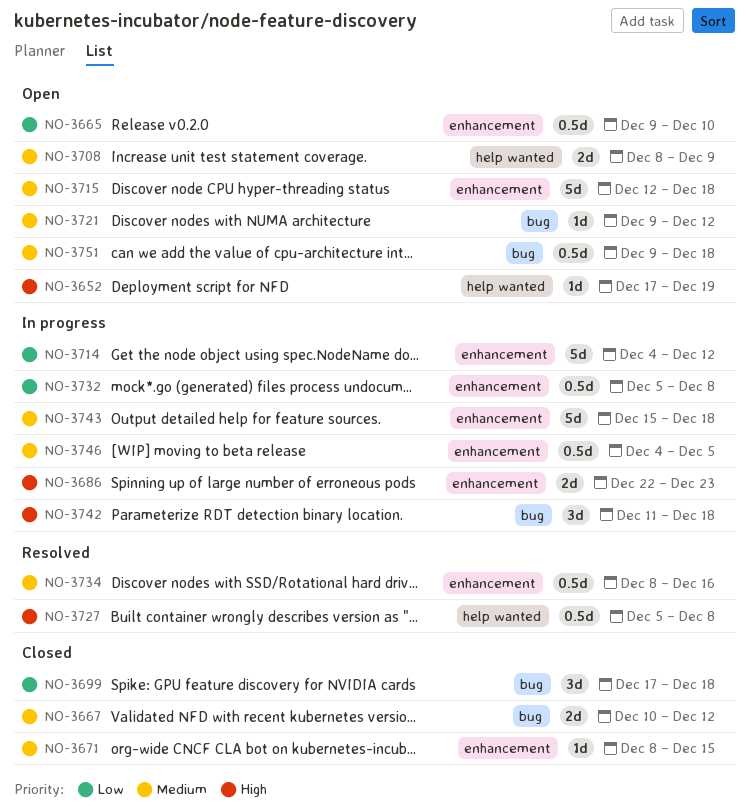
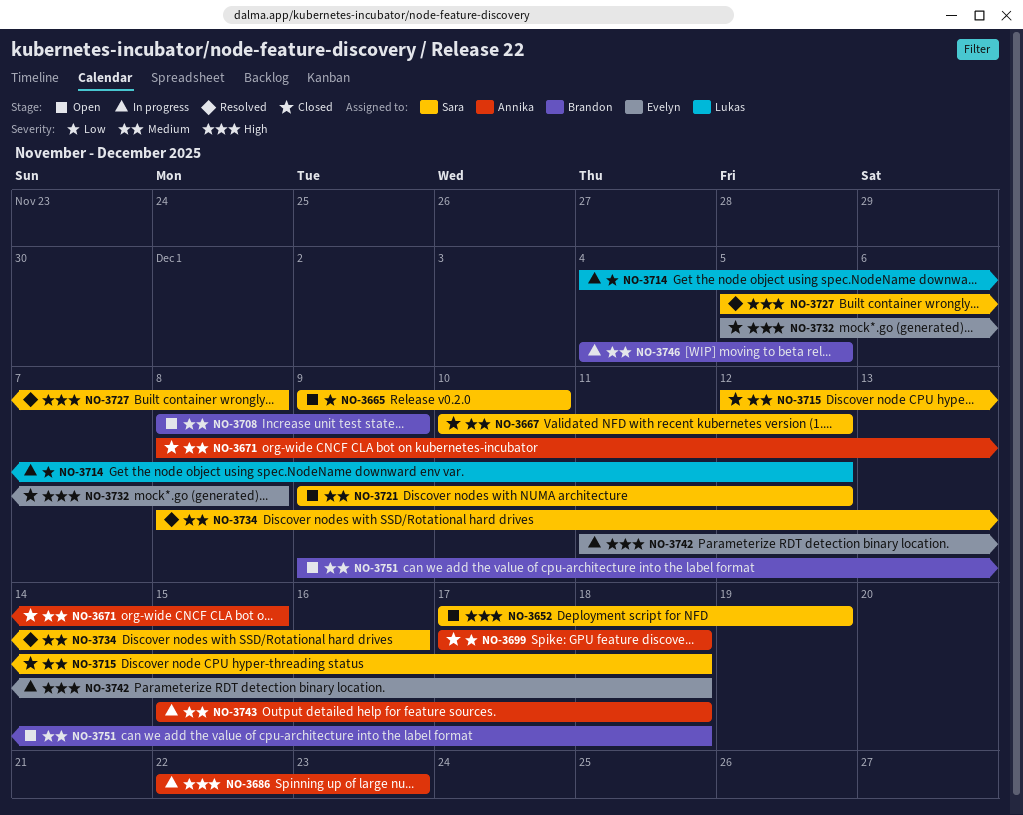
NO-3715, status: Open -> Closed
NO-3732, status: In progress -> Closed
NO-3732, priority: Low -> High

